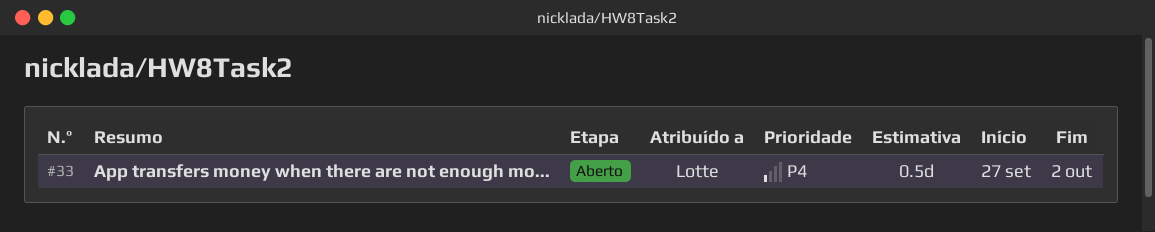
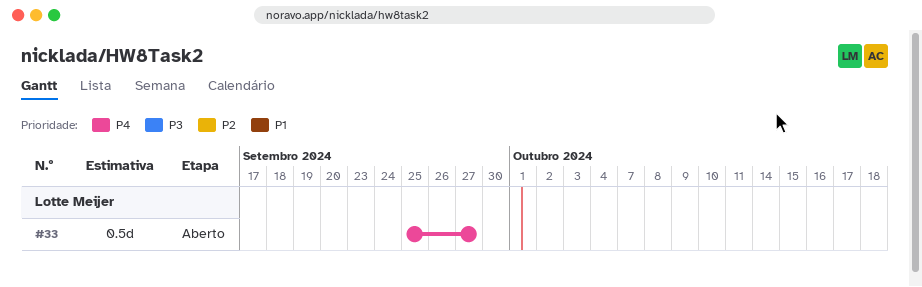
#33, start: Sep 27 -> Sep 25
#33, due: Oct 2 -> Sep 27

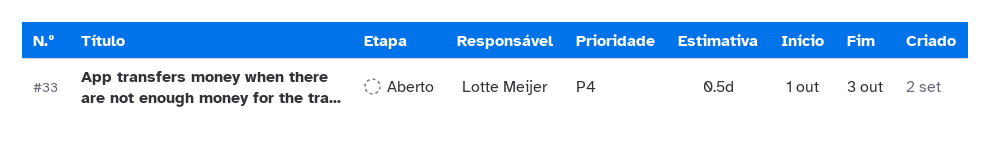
#33, start: Sep 25 -> Oct 1
#33, due: Sep 27 -> Oct 3

